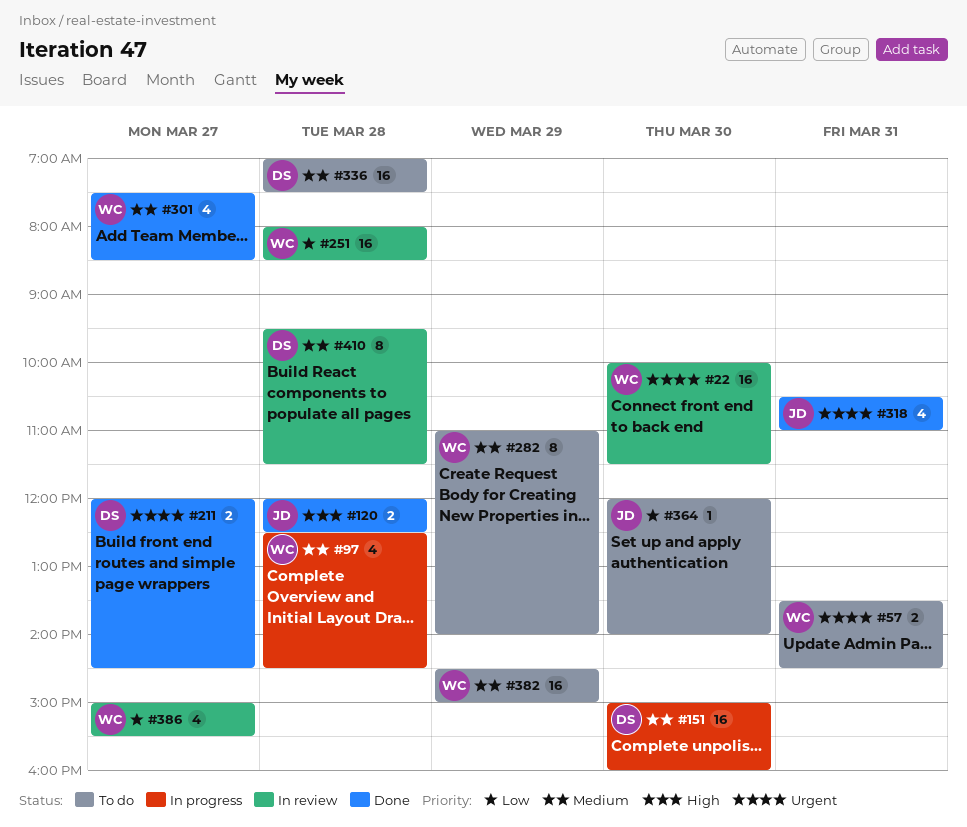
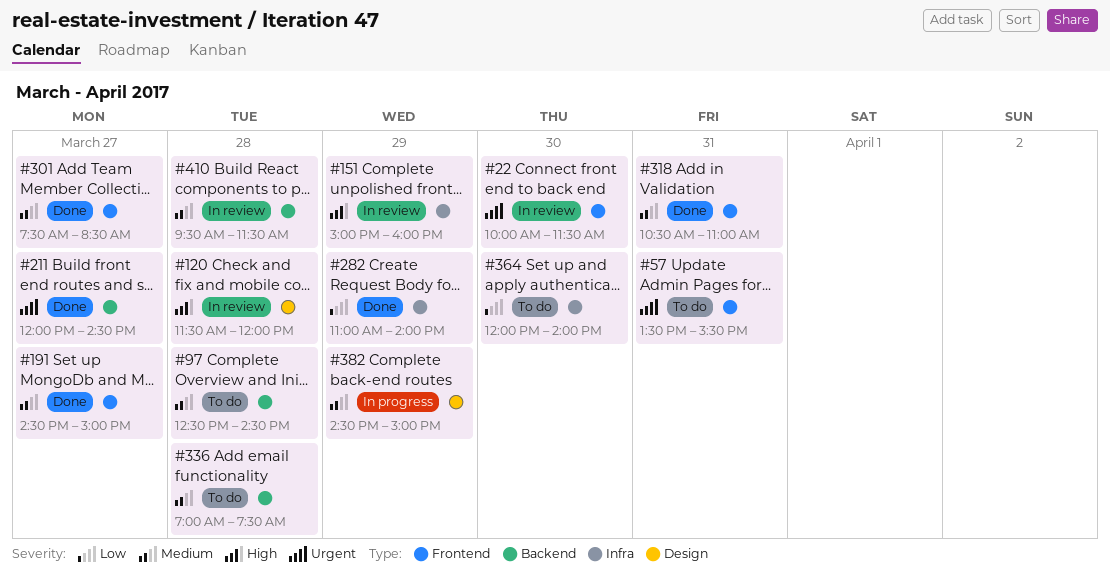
#57, ends: 14:30 -> 15:30
#97, status: In progress -> To do
#120, status: Done -> In review
#120, begins: 12:00 -> 11:30
#120, ends: 12:30 -> 12:00
#151, status: In progress -> In review
#151, priority: Medium -> High
#151, day: Mar 30 -> Mar 29
#191: none -> present
#251: present -> none
#282, status: To do -> Done
#282, priority: Medium -> Low
#318, priority: Urgent -> Medium
#382, status: To do -> In progress
#386: present -> none

